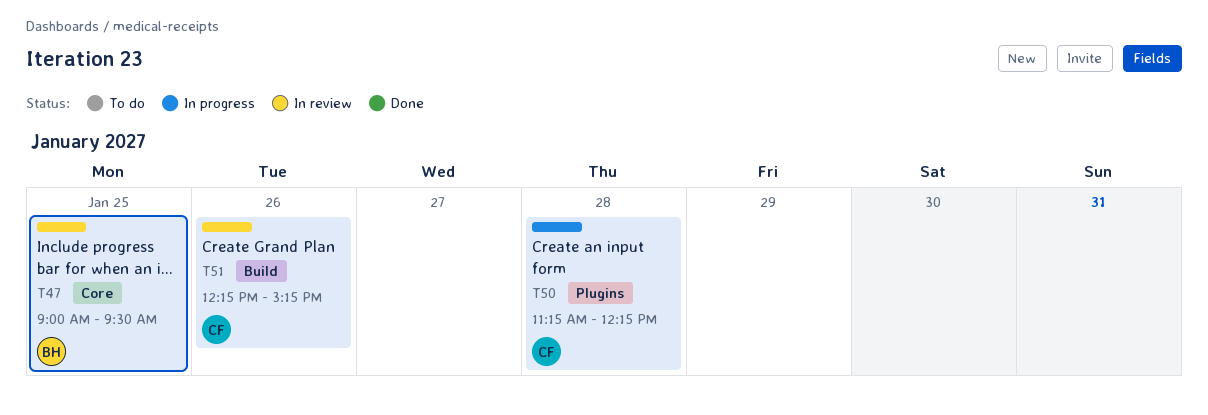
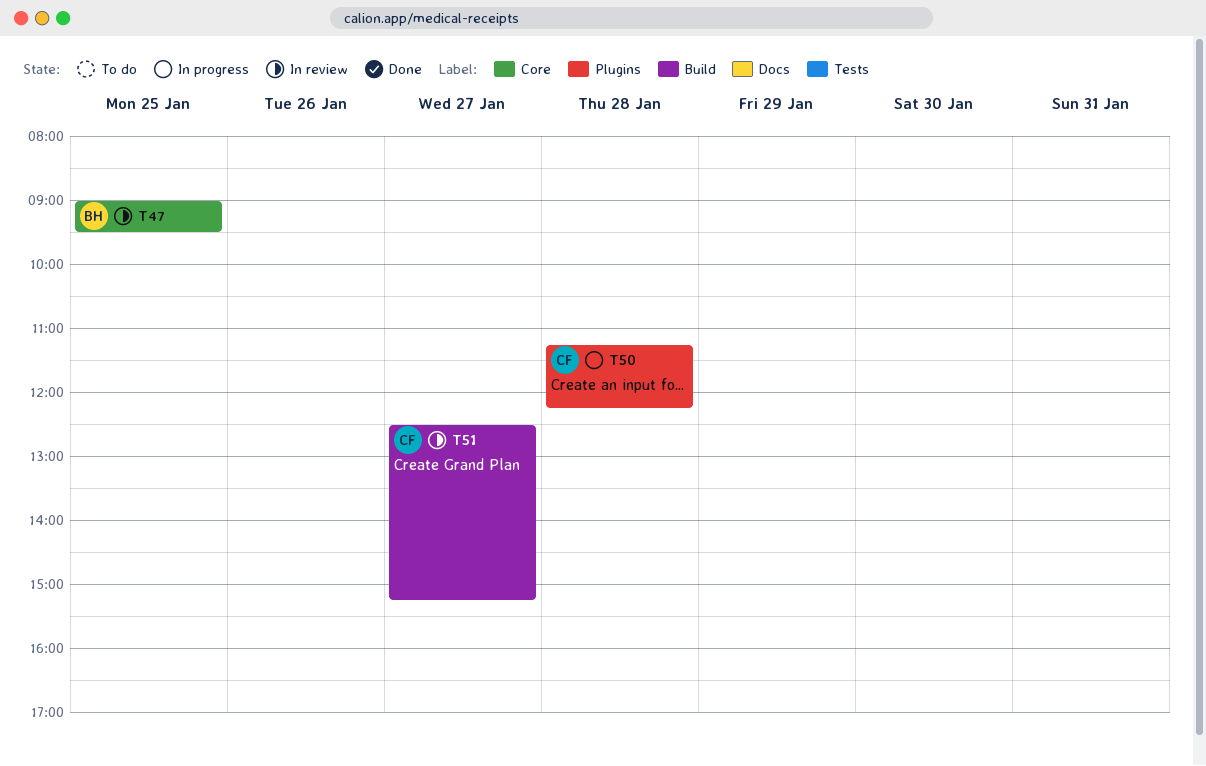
T51, day: Jan 26 -> Jan 27
T51, begins: 12:15 -> 12:30

